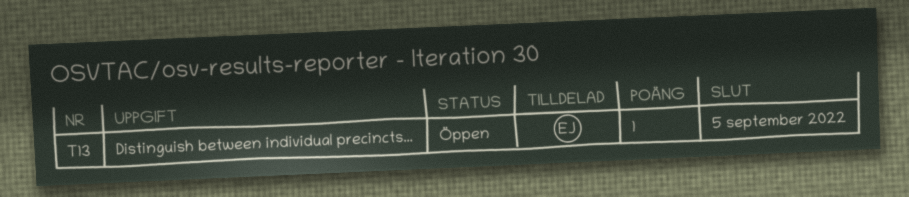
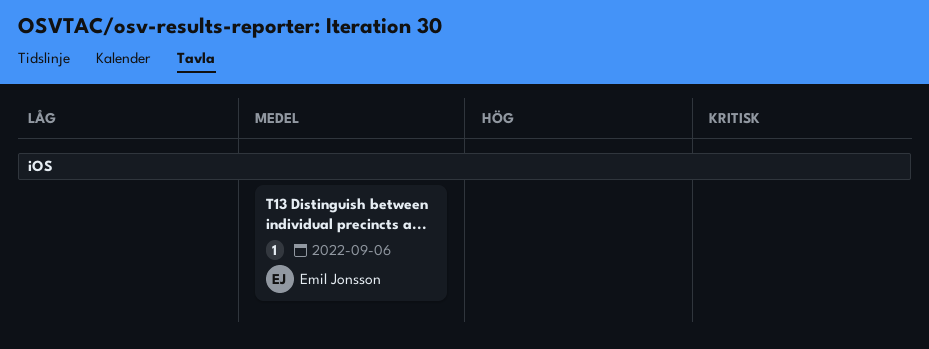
T13, due: Sep 5 -> Sep 6

